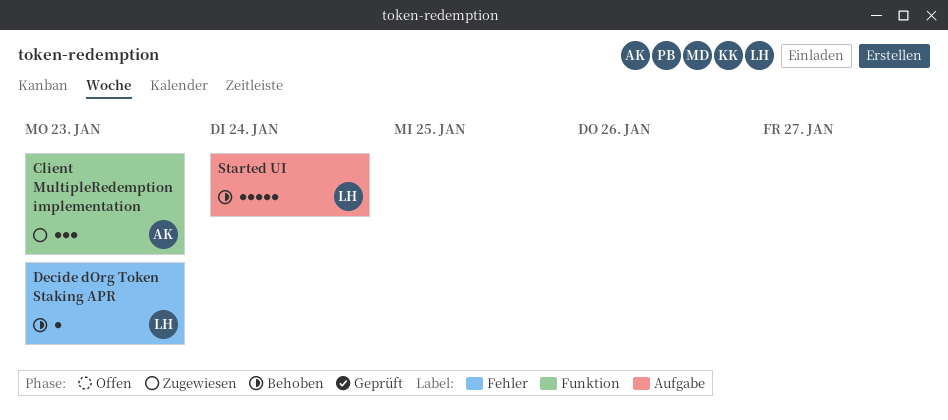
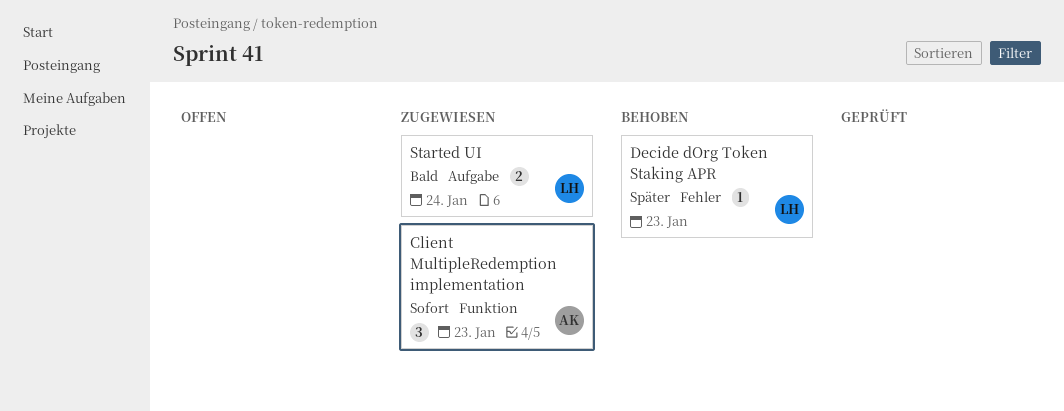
Started UI, status: Behoben -> Zugewiesen
Started UI, estimate: 5 -> 2

